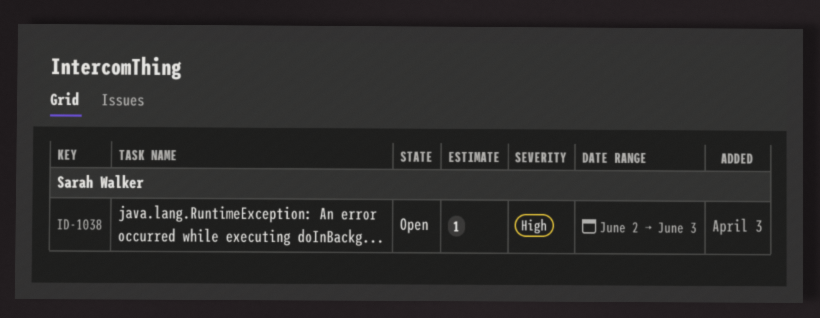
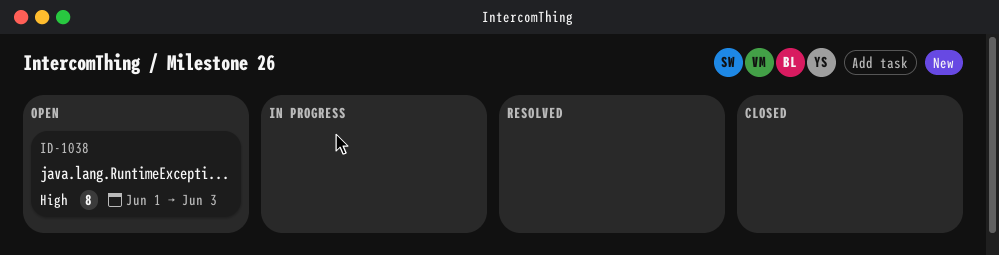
ID-1038, estimate: 1 -> 8
ID-1038, start: Jun 2 -> Jun 1

